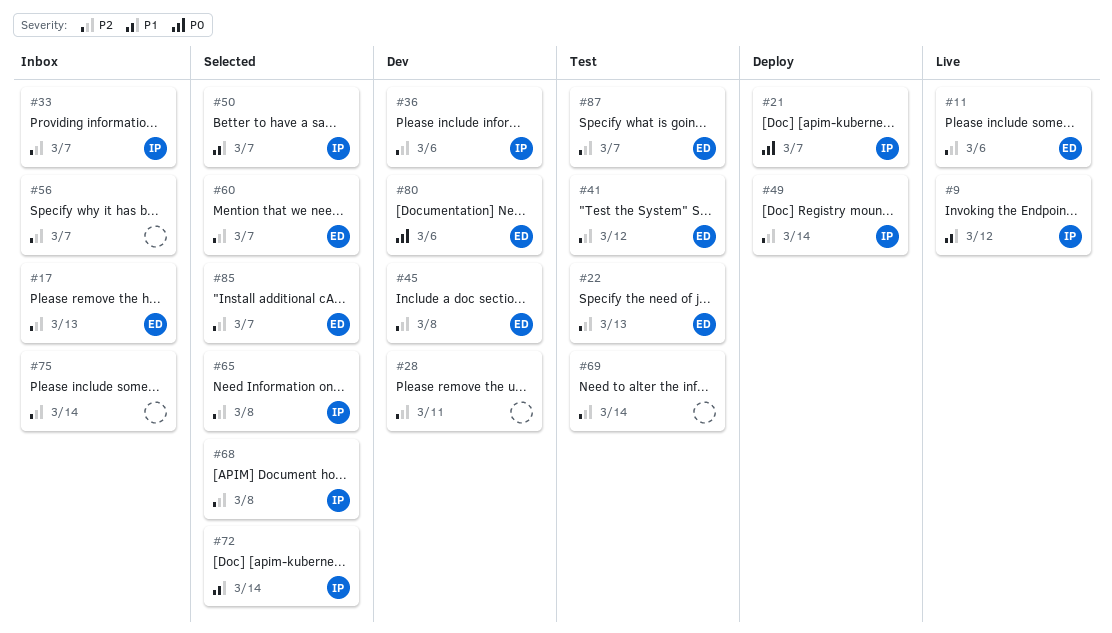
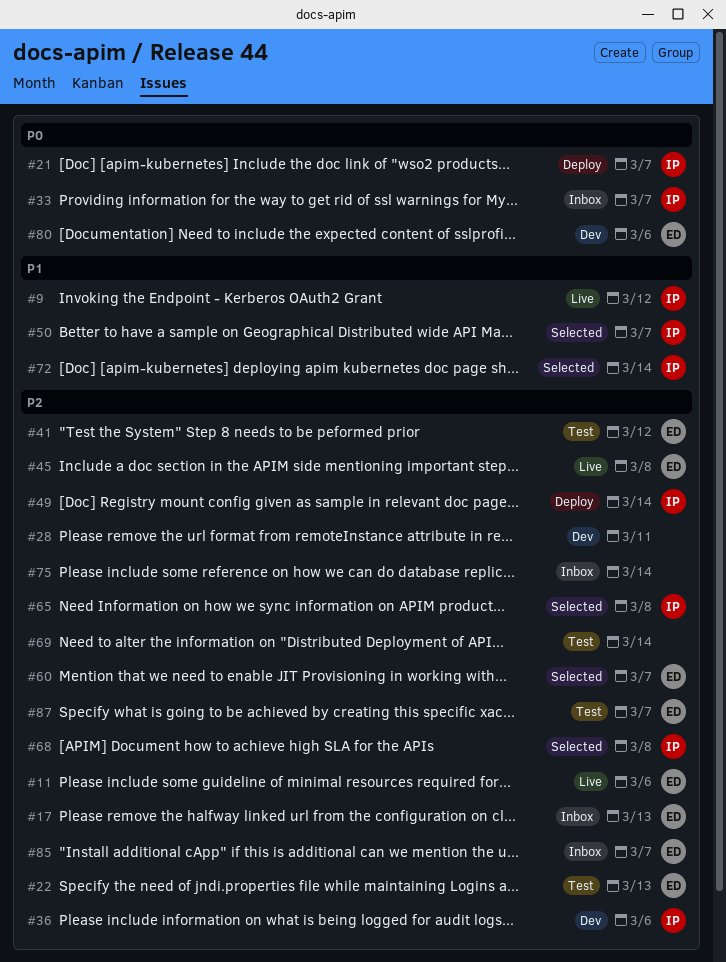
#33, priority: P2 -> P0
#45, status: Dev -> Live
#56: present -> none
#85, status: Selected -> Inbox

